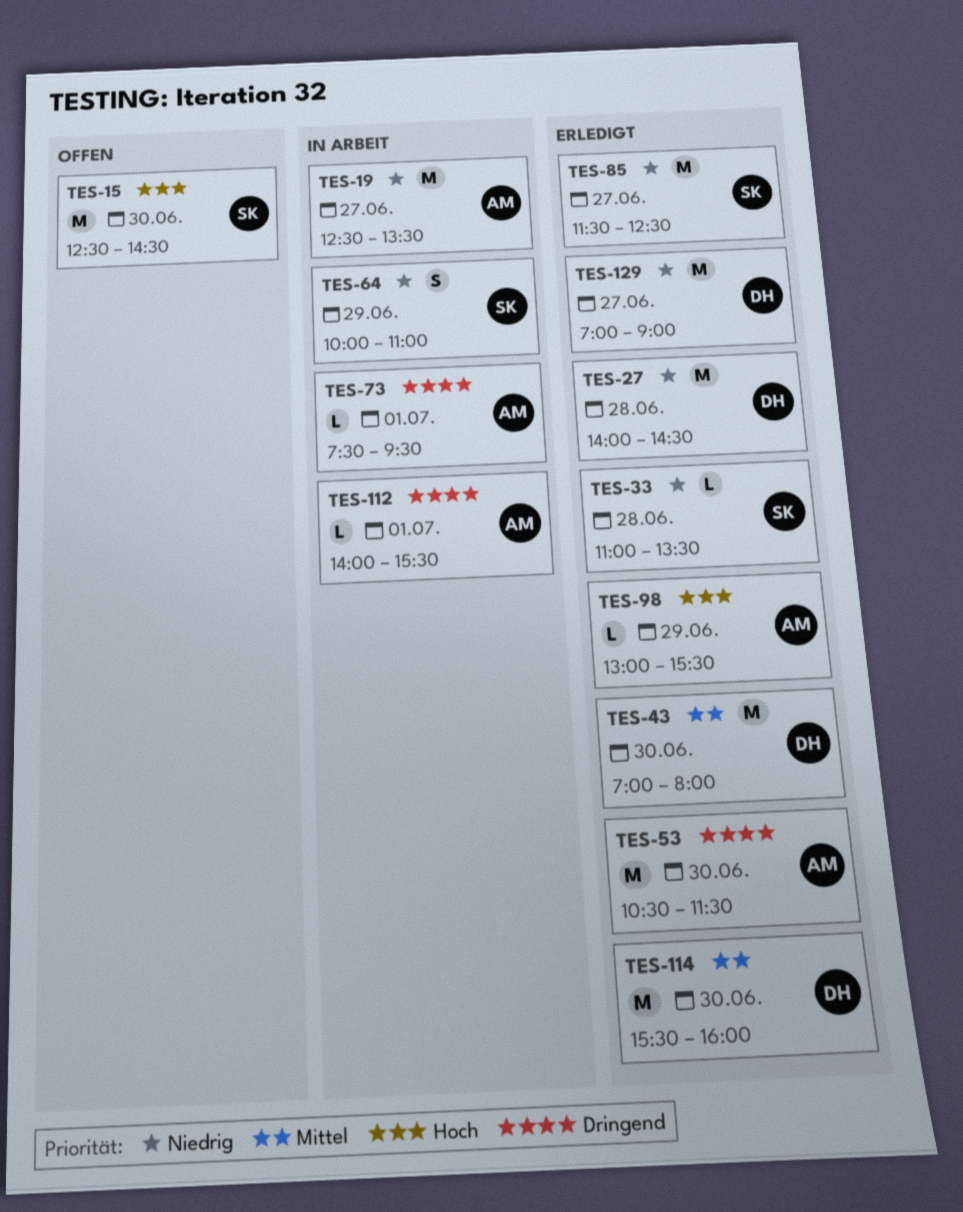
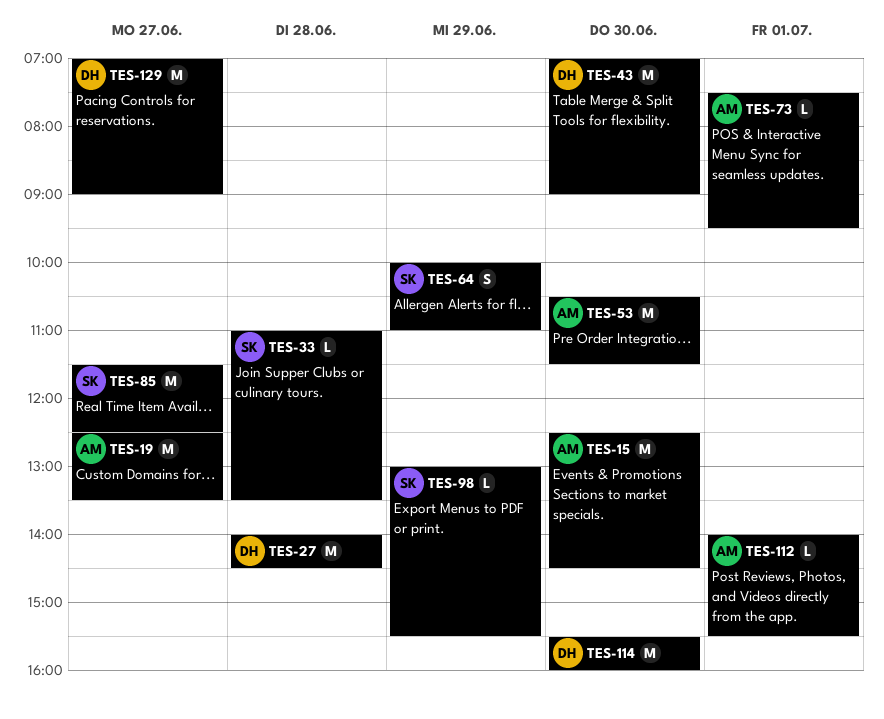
TES-15, owner: SK -> AM
TES-43, ends: 08:00 -> 09:00
TES-98, owner: AM -> SK

